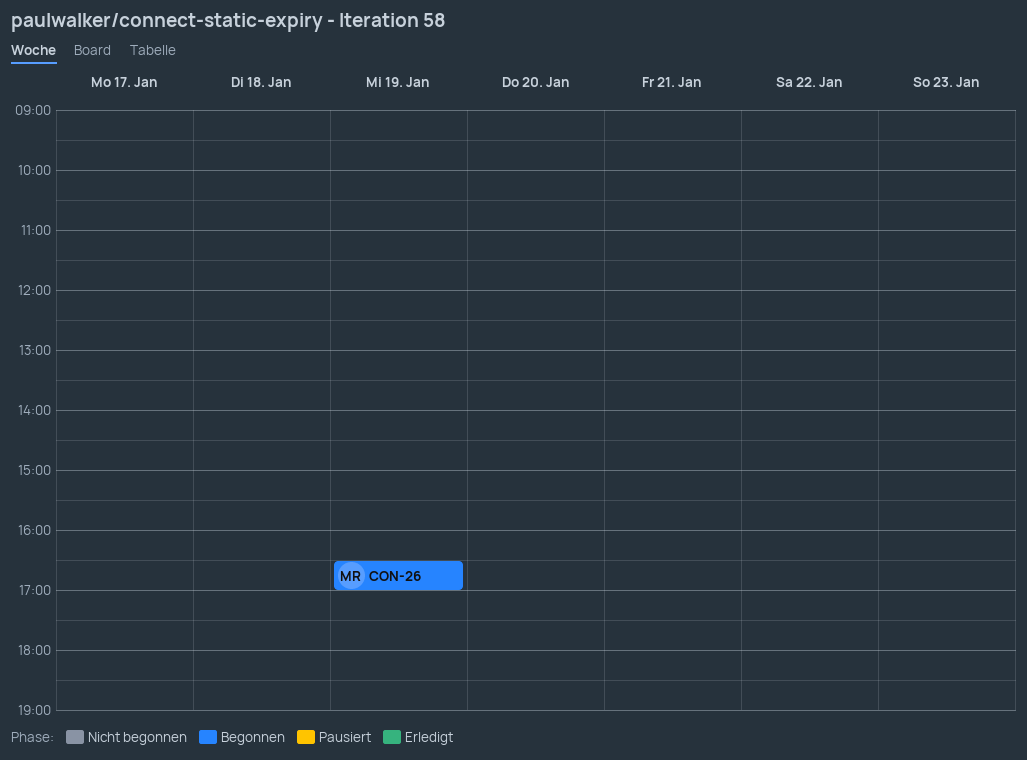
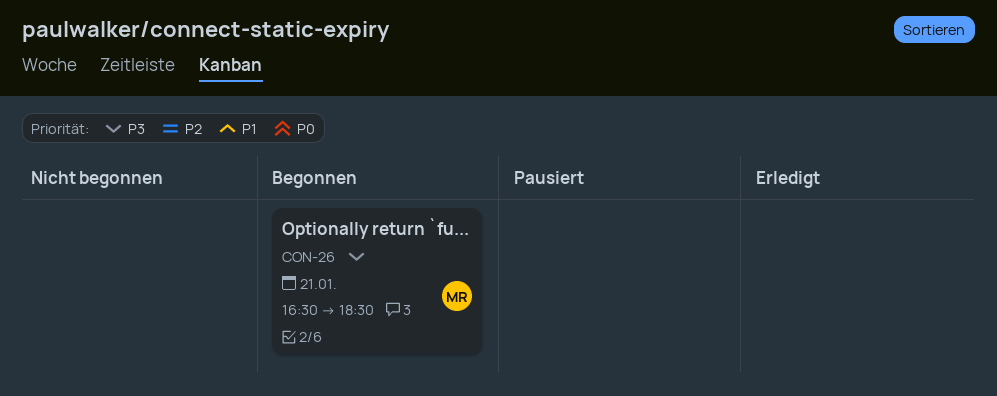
CON-26, day: Jan 19 -> Jan 21
CON-26, ends: 17:00 -> 18:30

